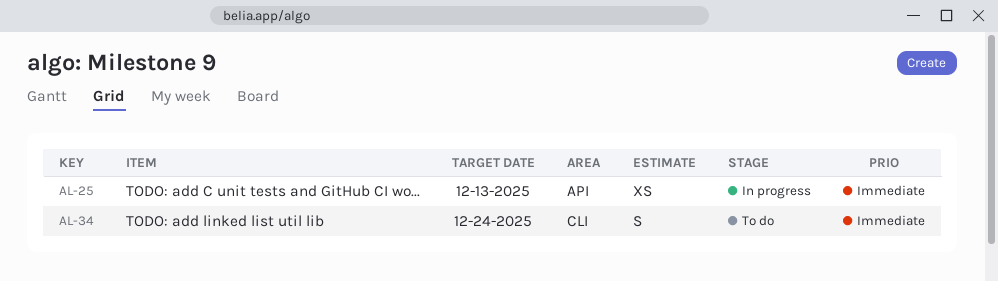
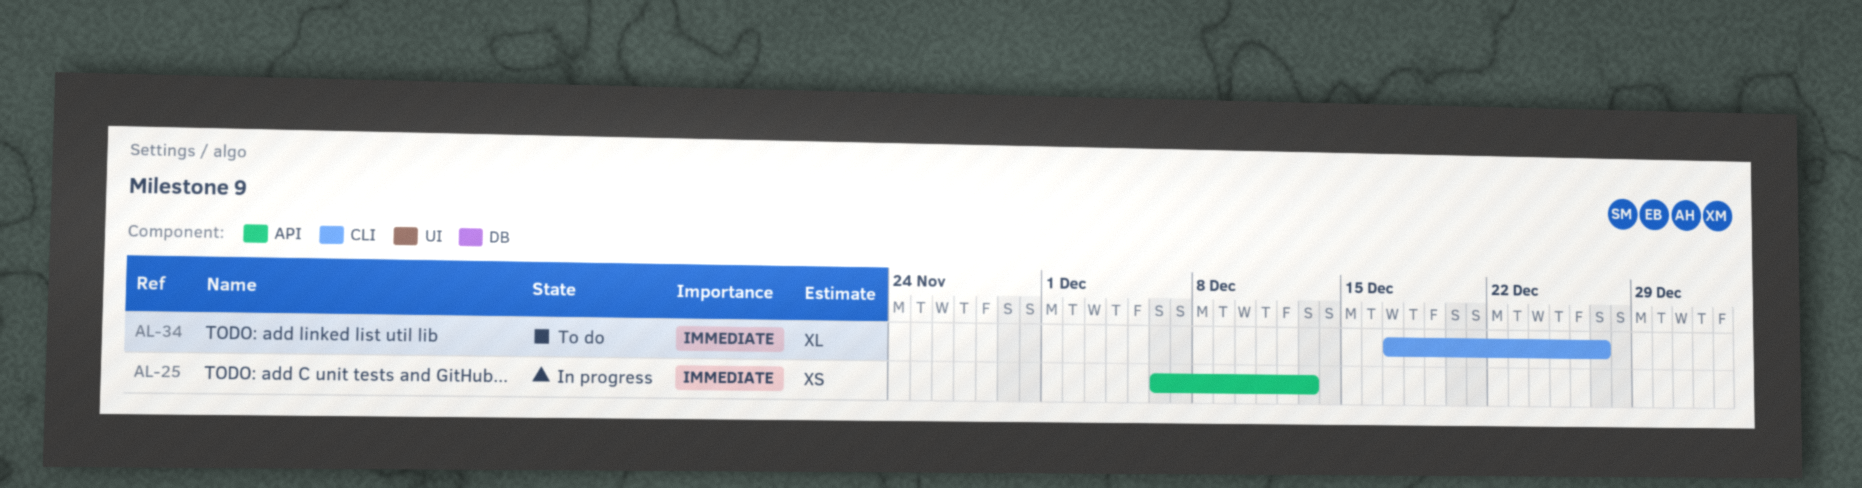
AL-34, estimate: S -> XL
AL-34, due: Dec 24 -> Dec 27

